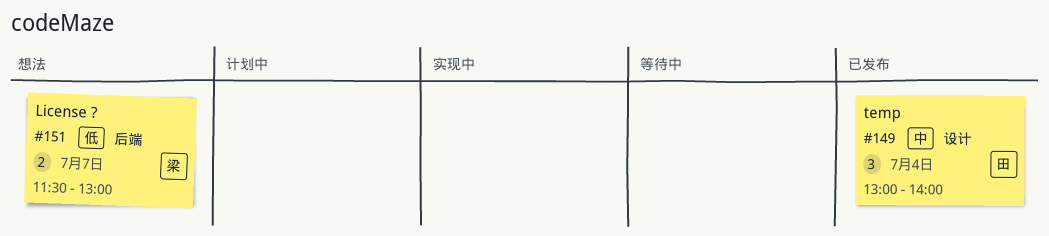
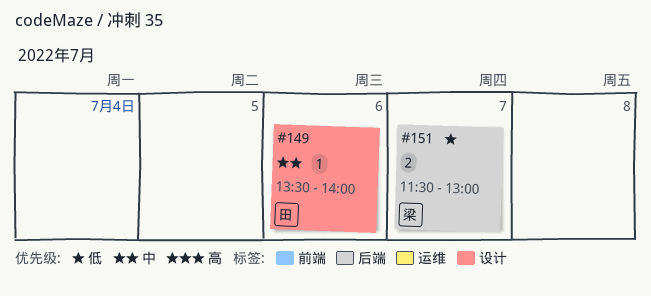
#149, estimate: 3 -> 1
#149, day: Jul 4 -> Jul 6
#149, begins: 13:00 -> 13:30

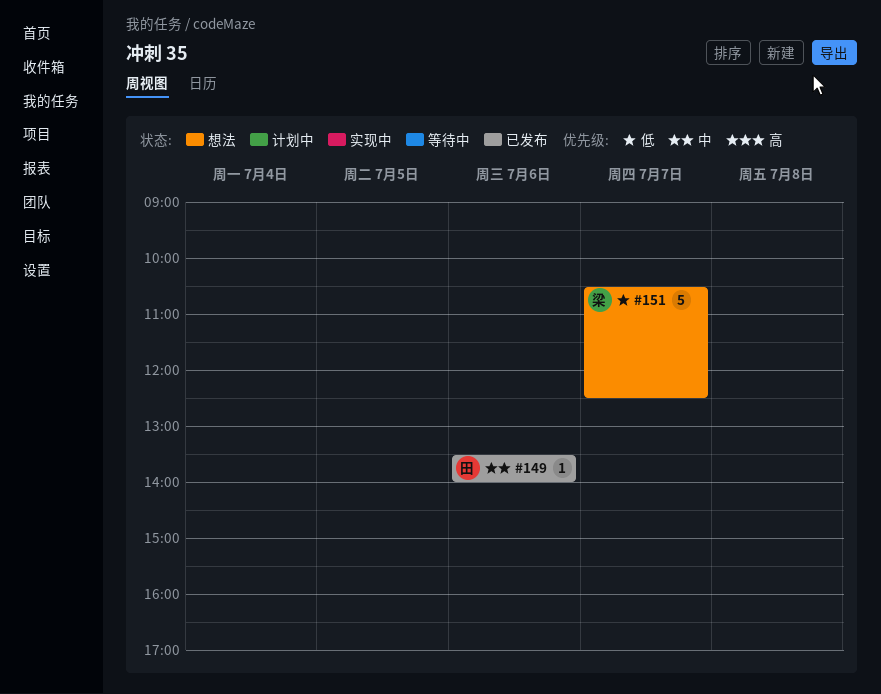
#151, estimate: 2 -> 5
#151, begins: 11:30 -> 10:30
#151, ends: 13:00 -> 12:30

